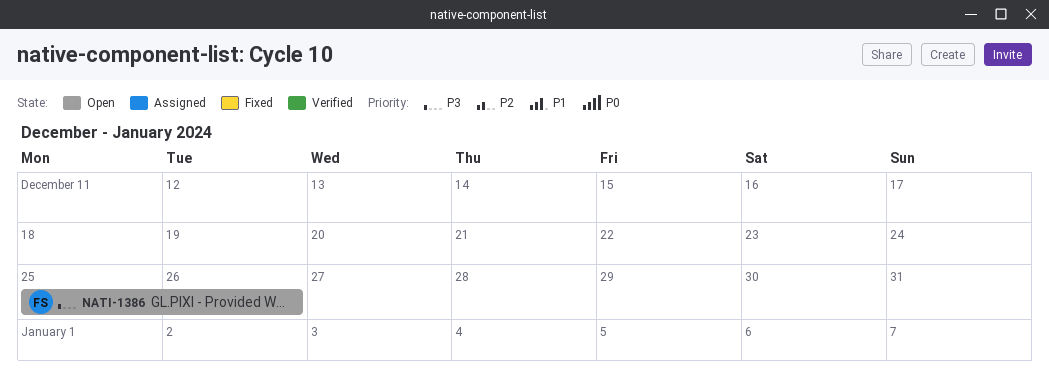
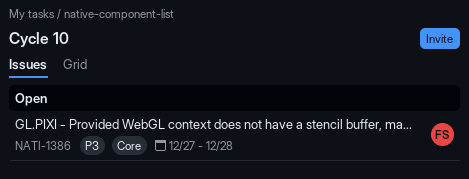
NATI-1386, start: Dec 25 -> Dec 27
NATI-1386, due: Dec 26 -> Dec 28

